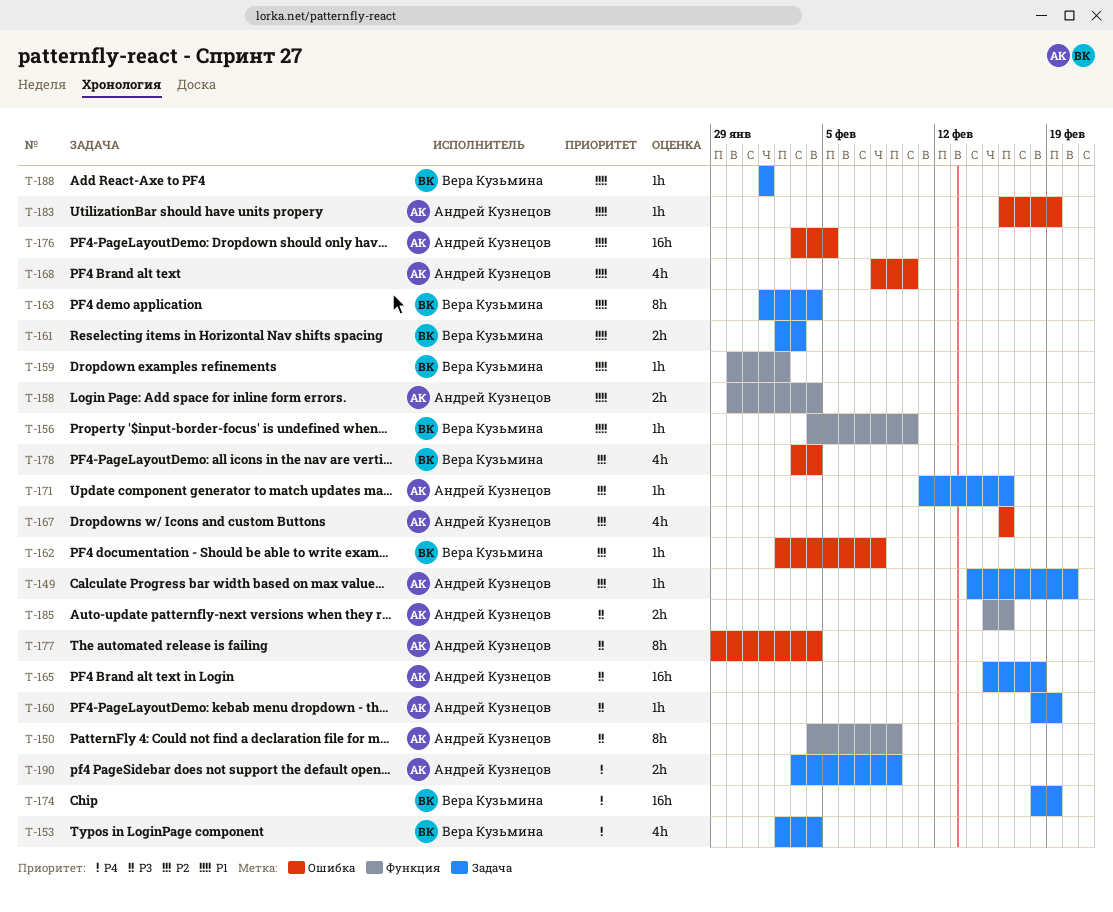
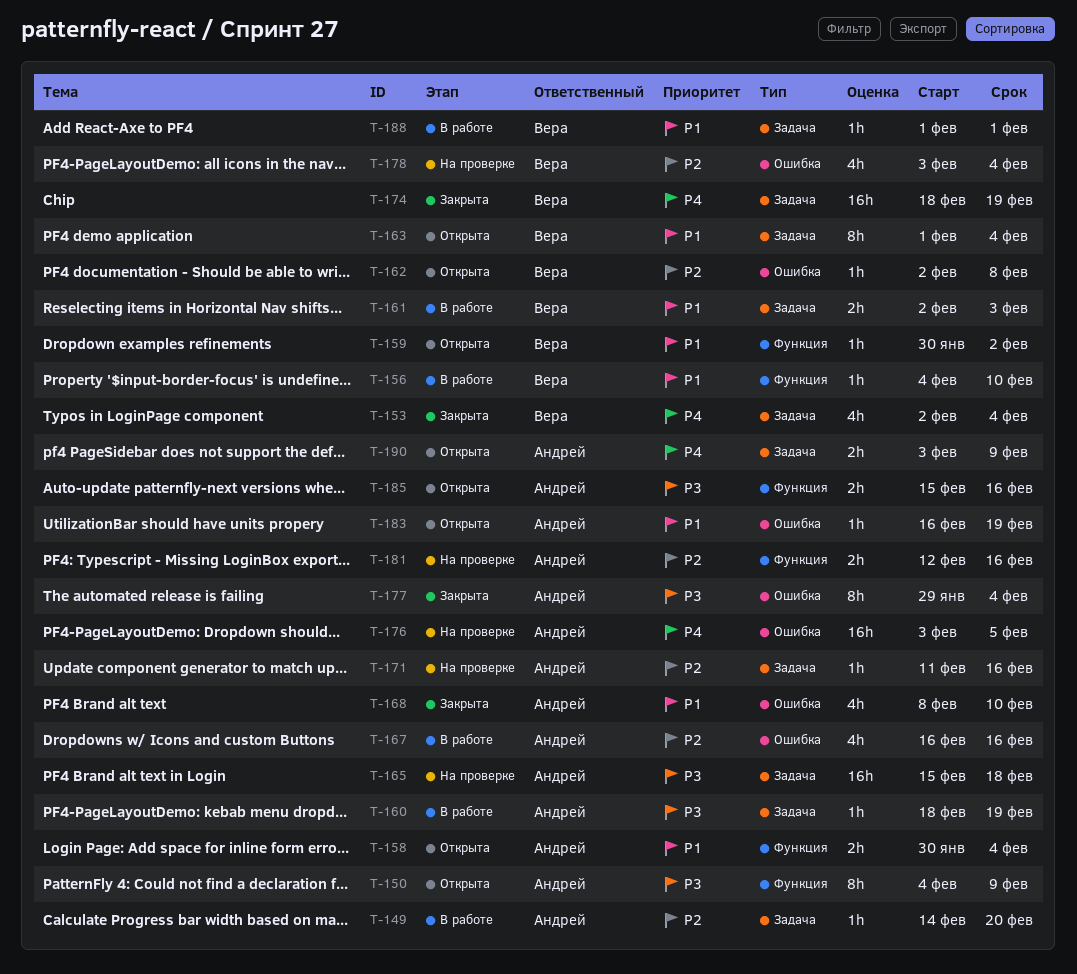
T-176, priority: P1 -> P4
T-181: none -> present

